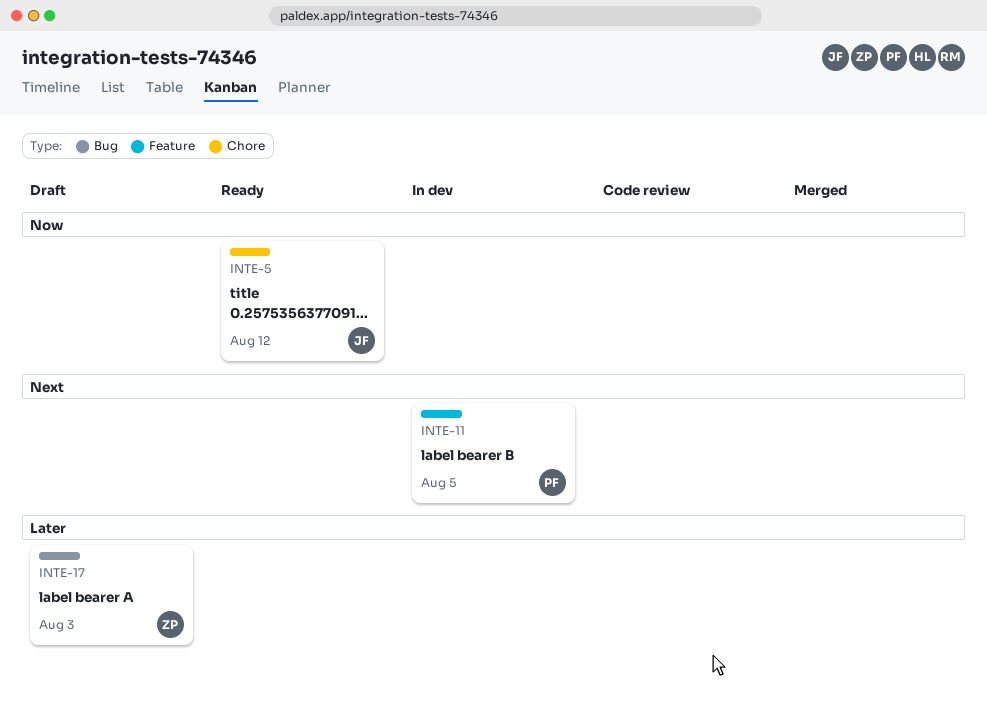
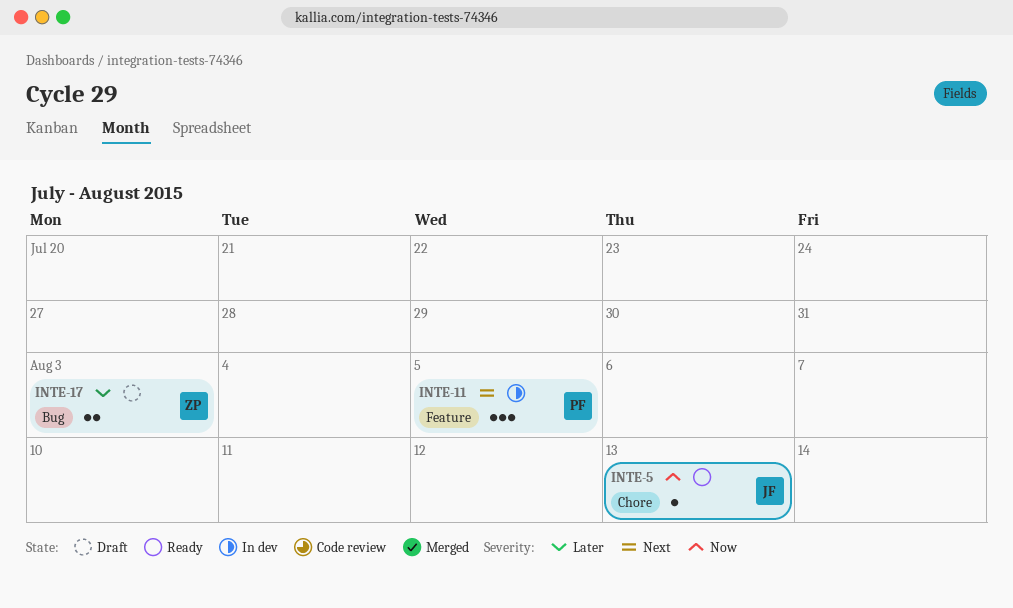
INTE-5, due: Aug 12 -> Aug 13

